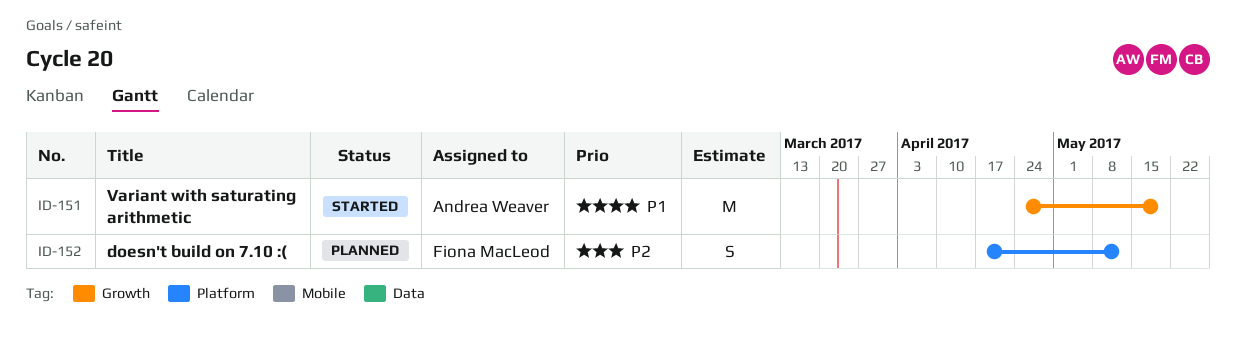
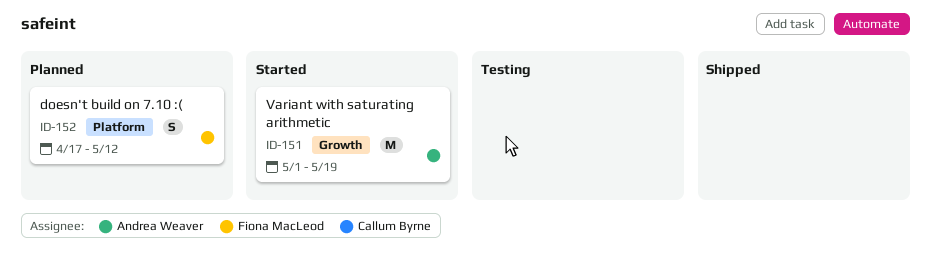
ID-151, start: Apr 24 -> May 1

